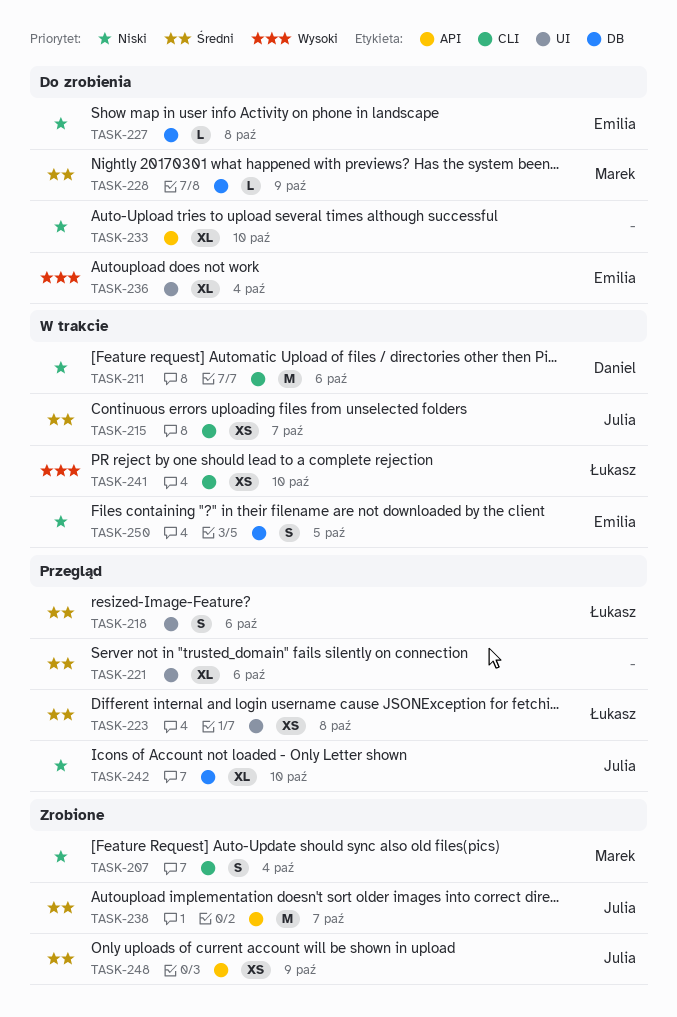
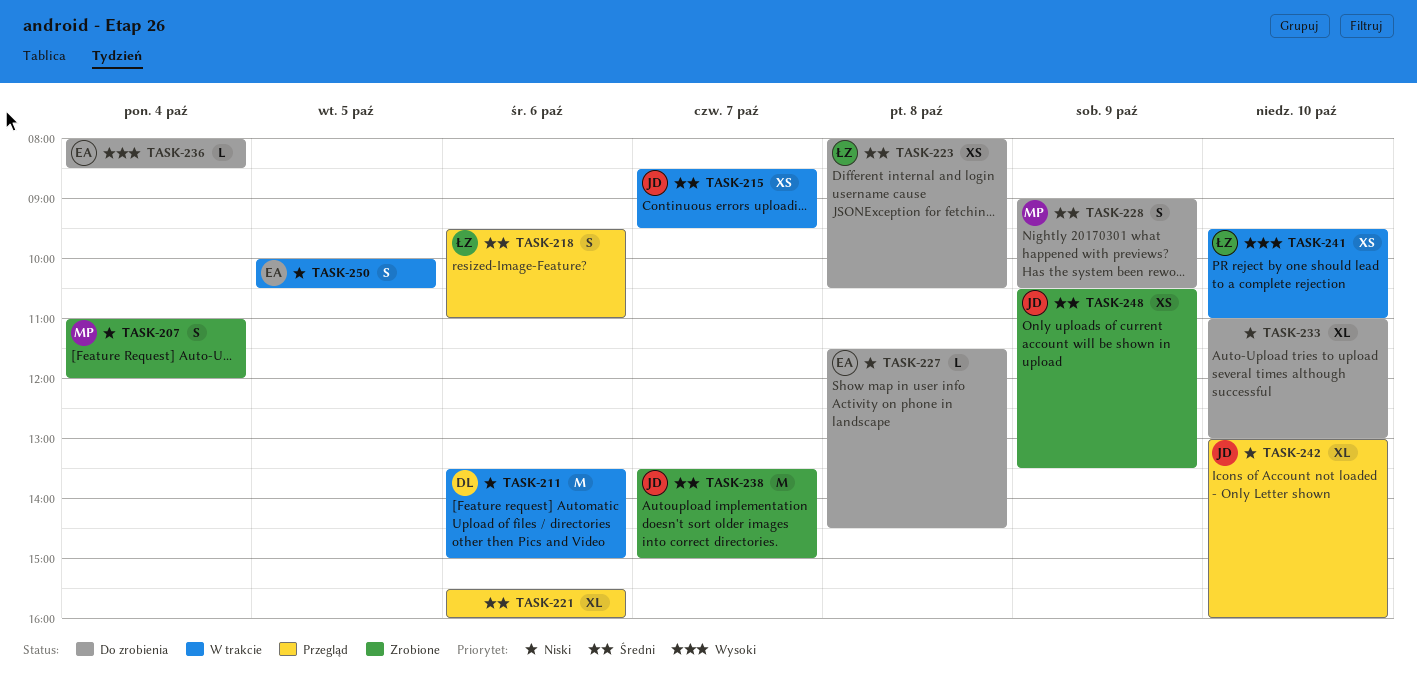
TASK-223, status: Przegląd -> Do zrobienia
TASK-228, estimate: L -> S
TASK-236, estimate: XL -> L

